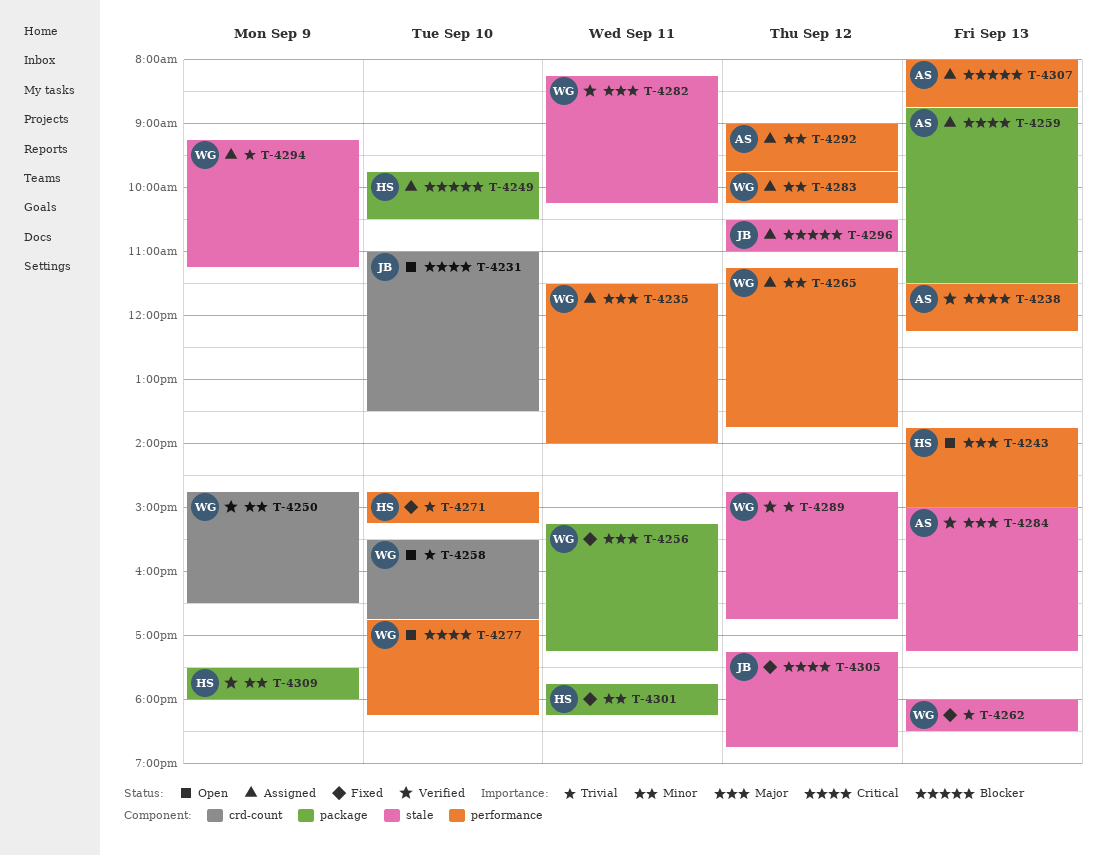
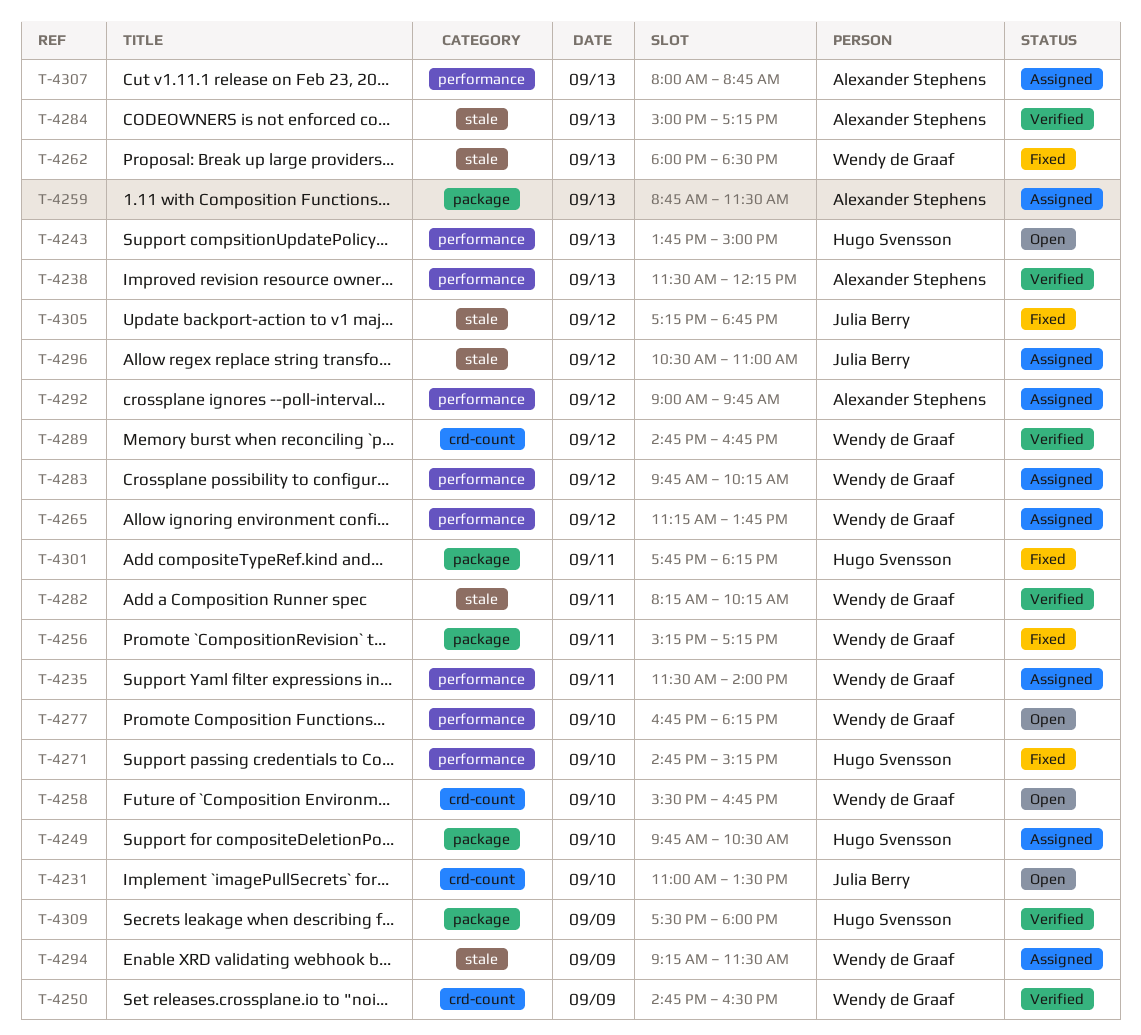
T-4289, label: stale -> crd-count
T-4294, ends: 11:15 -> 11:30

